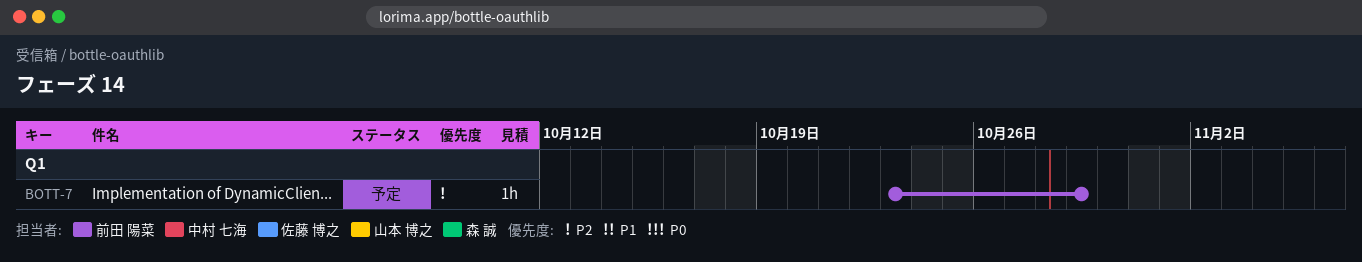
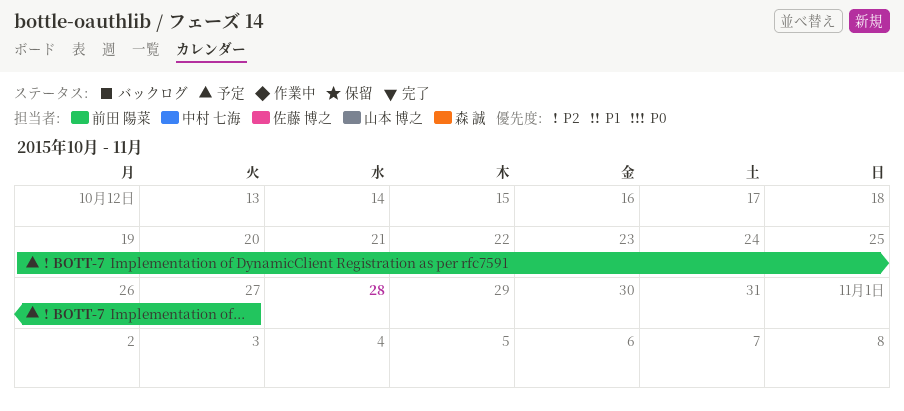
BOTT-7, start: Oct 23 -> Oct 19
BOTT-7, due: Oct 29 -> Oct 27

